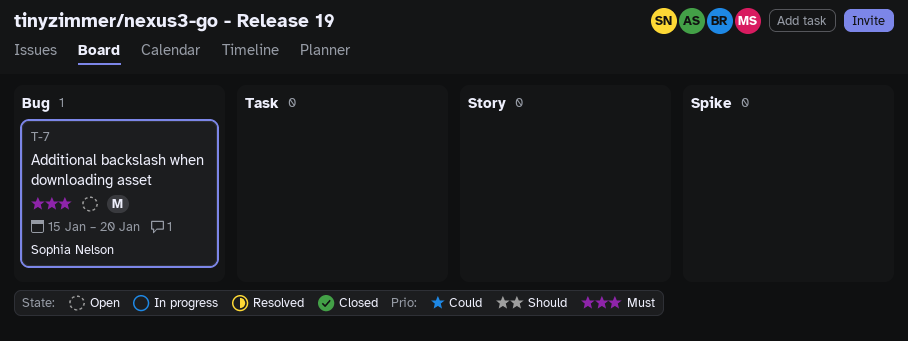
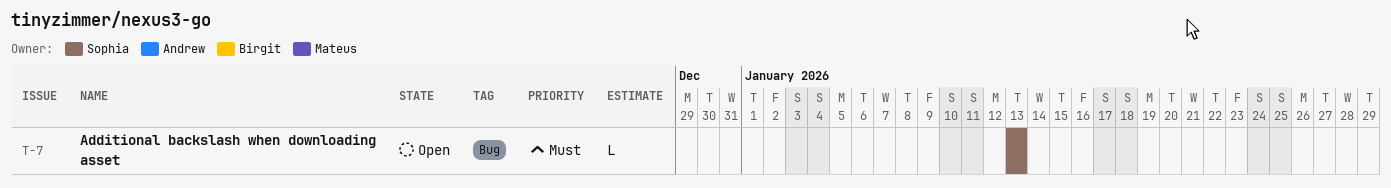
T-7, estimate: M -> L
T-7, start: Jan 15 -> Jan 13
T-7, due: Jan 20 -> Jan 13

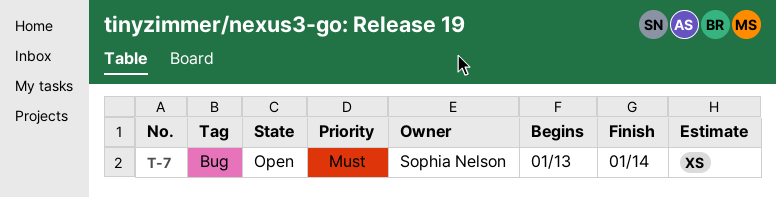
T-7, estimate: L -> XS
T-7, due: Jan 13 -> Jan 14

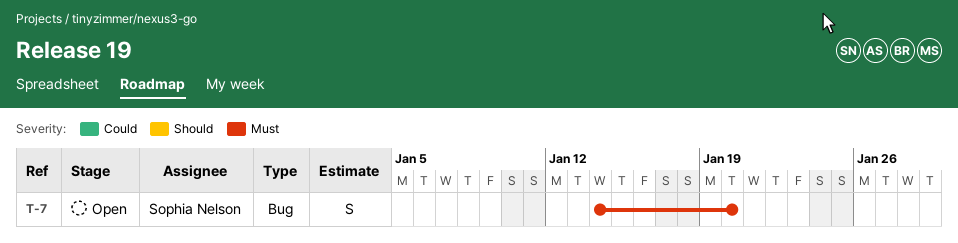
T-7, estimate: XS -> S
T-7, start: Jan 13 -> Jan 14
T-7, due: Jan 14 -> Jan 20

